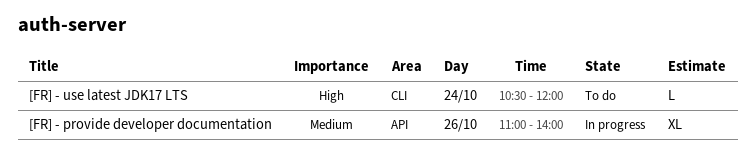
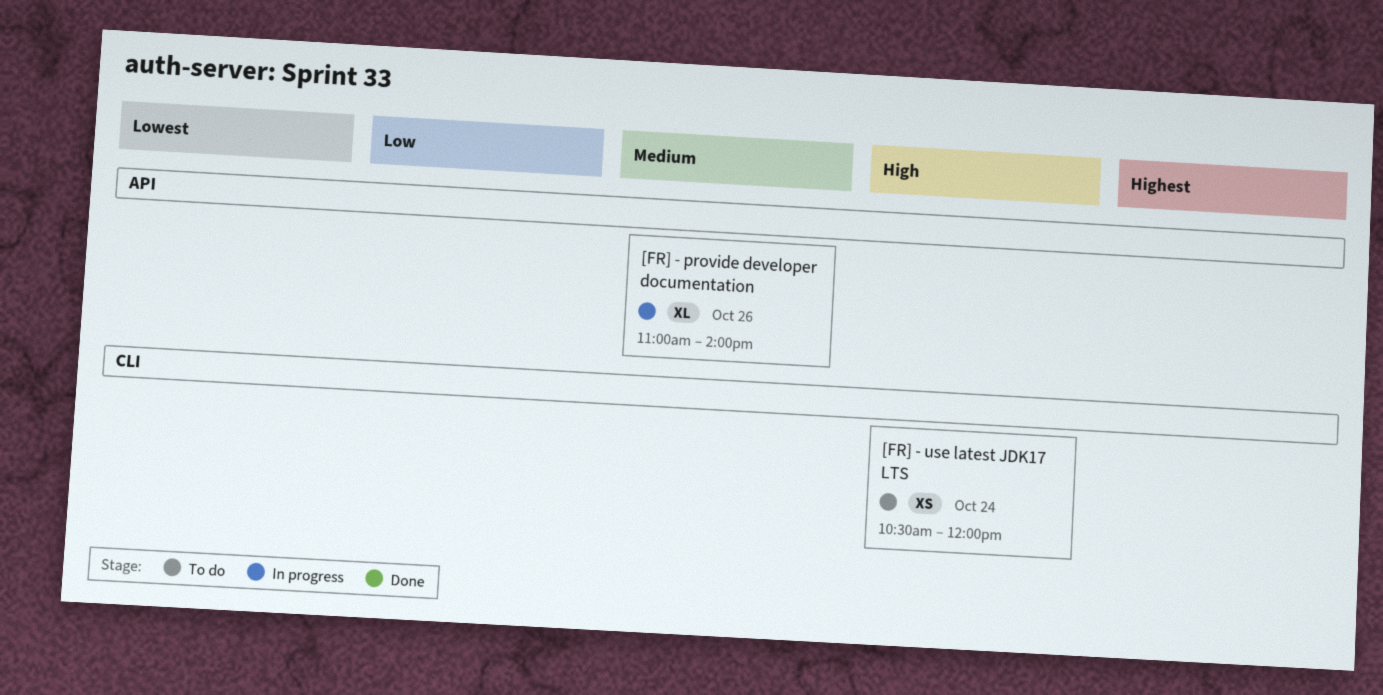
[FR] - use latest JDK17 LTS, estimate: L -> XS

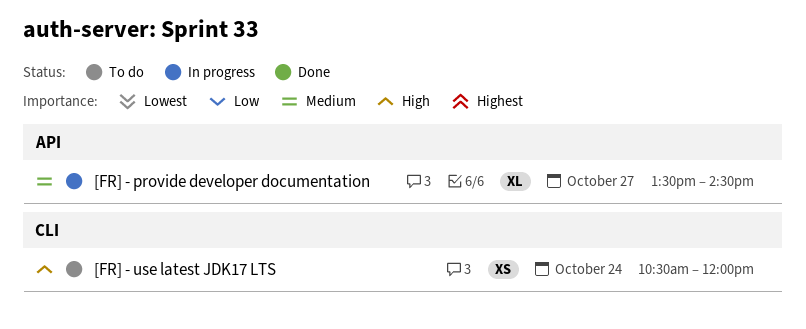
[FR] - provide developer documentation, day: Oct 26 -> Oct 27
[FR] - provide developer documentation, begins: 11:00 -> 13:30
[FR] - provide developer documentation, ends: 14:00 -> 14:30

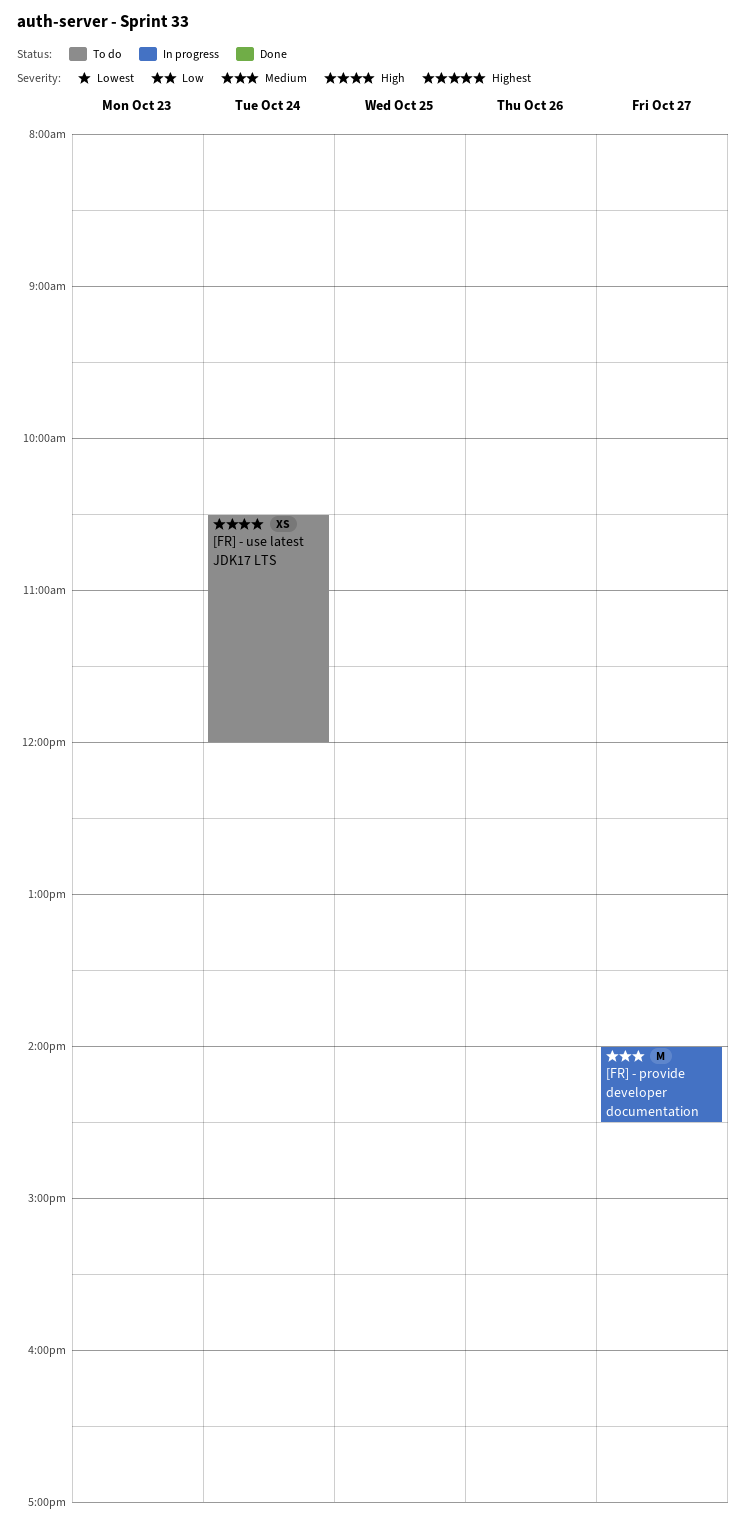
[FR] - provide developer documentation, estimate: XL -> M
[FR] - provide developer documentation, begins: 13:30 -> 14:00

